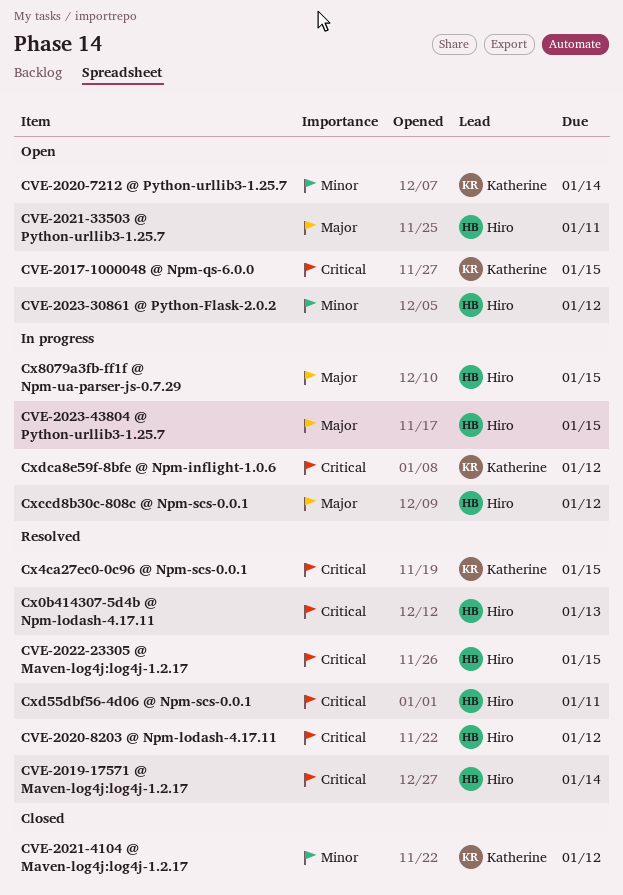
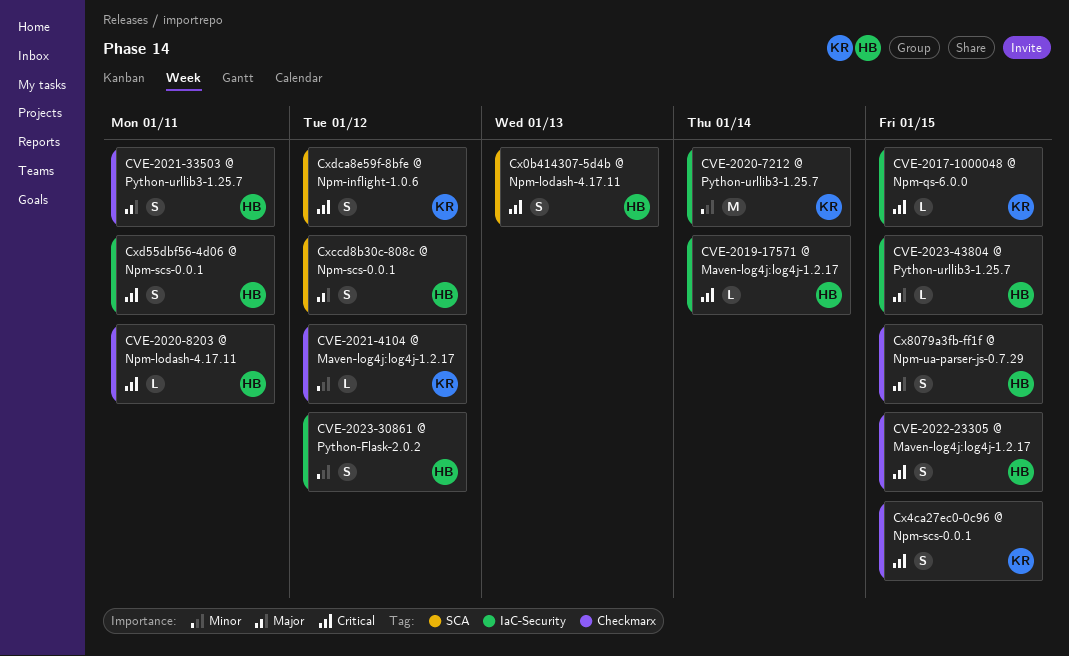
CVE-2020-8203 @ Npm-lodash-4.17.11, due: Jan 12 -> Jan 11

